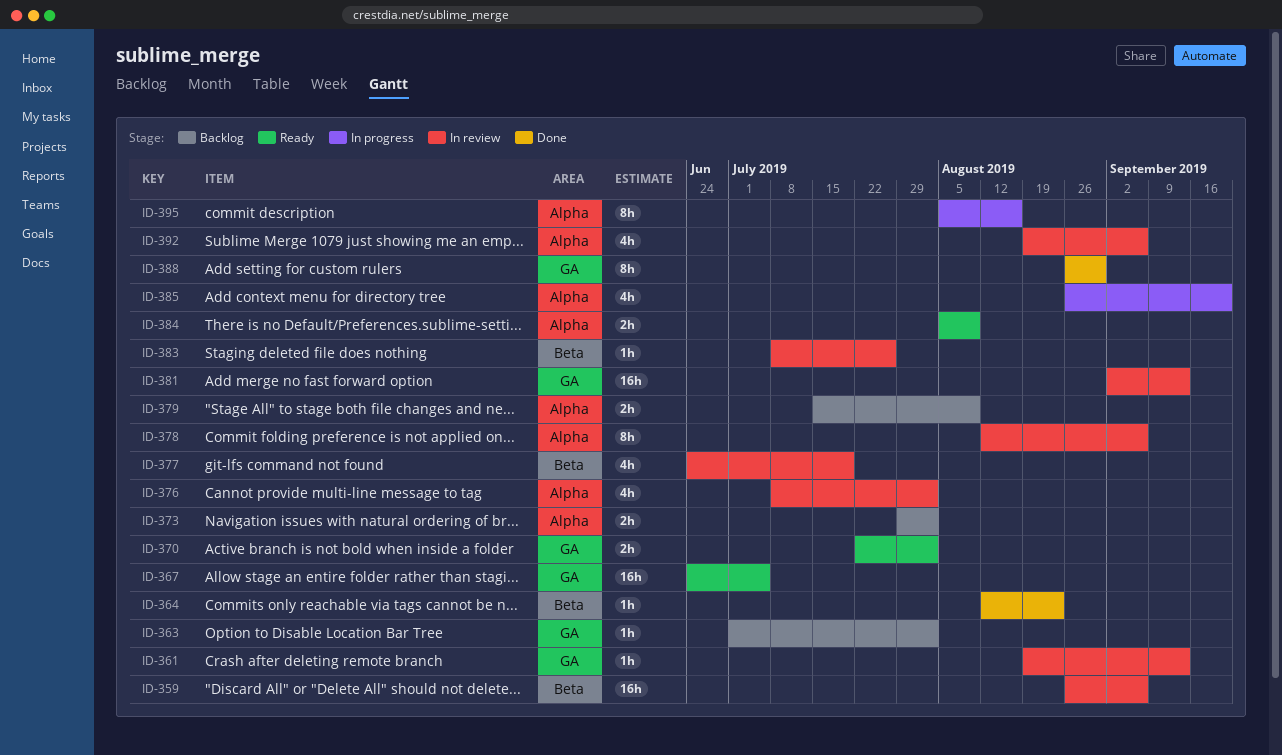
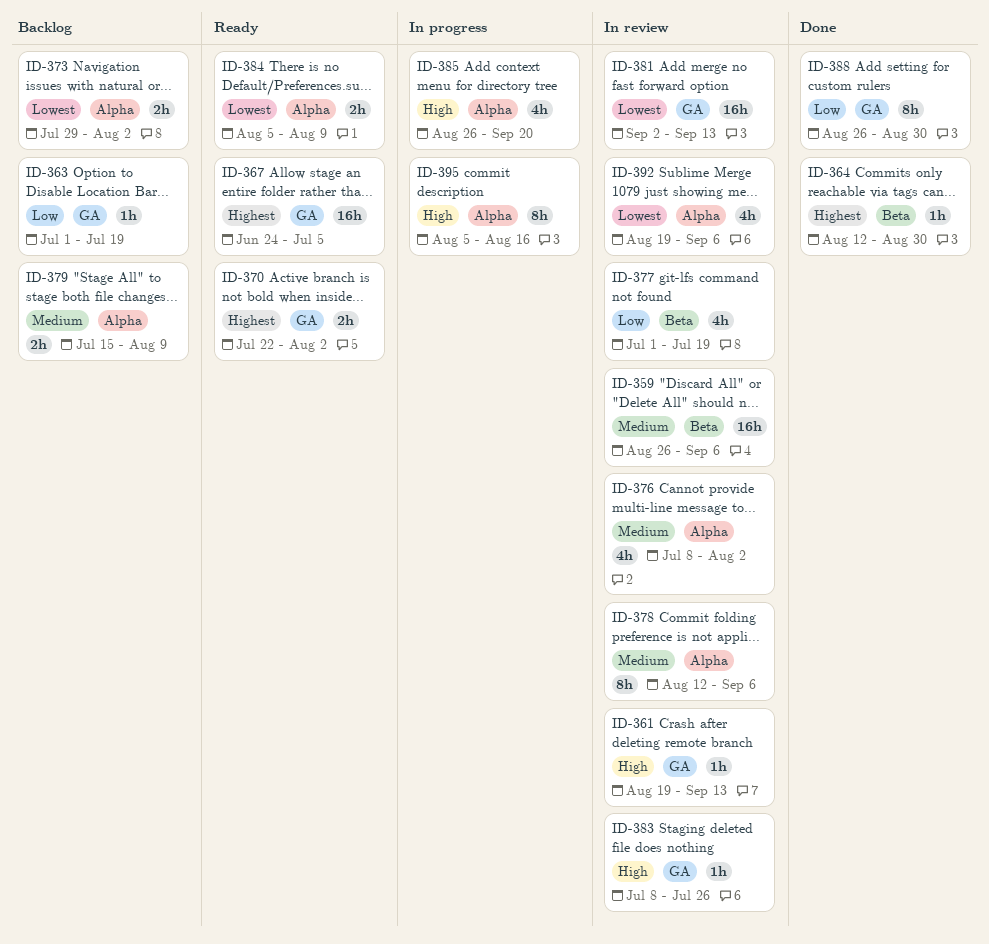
ID-363, due: Aug 2 -> Jul 19
ID-364, due: Aug 23 -> Aug 30
ID-377, start: Jun 24 -> Jul 1
ID-383, label: Beta -> GA

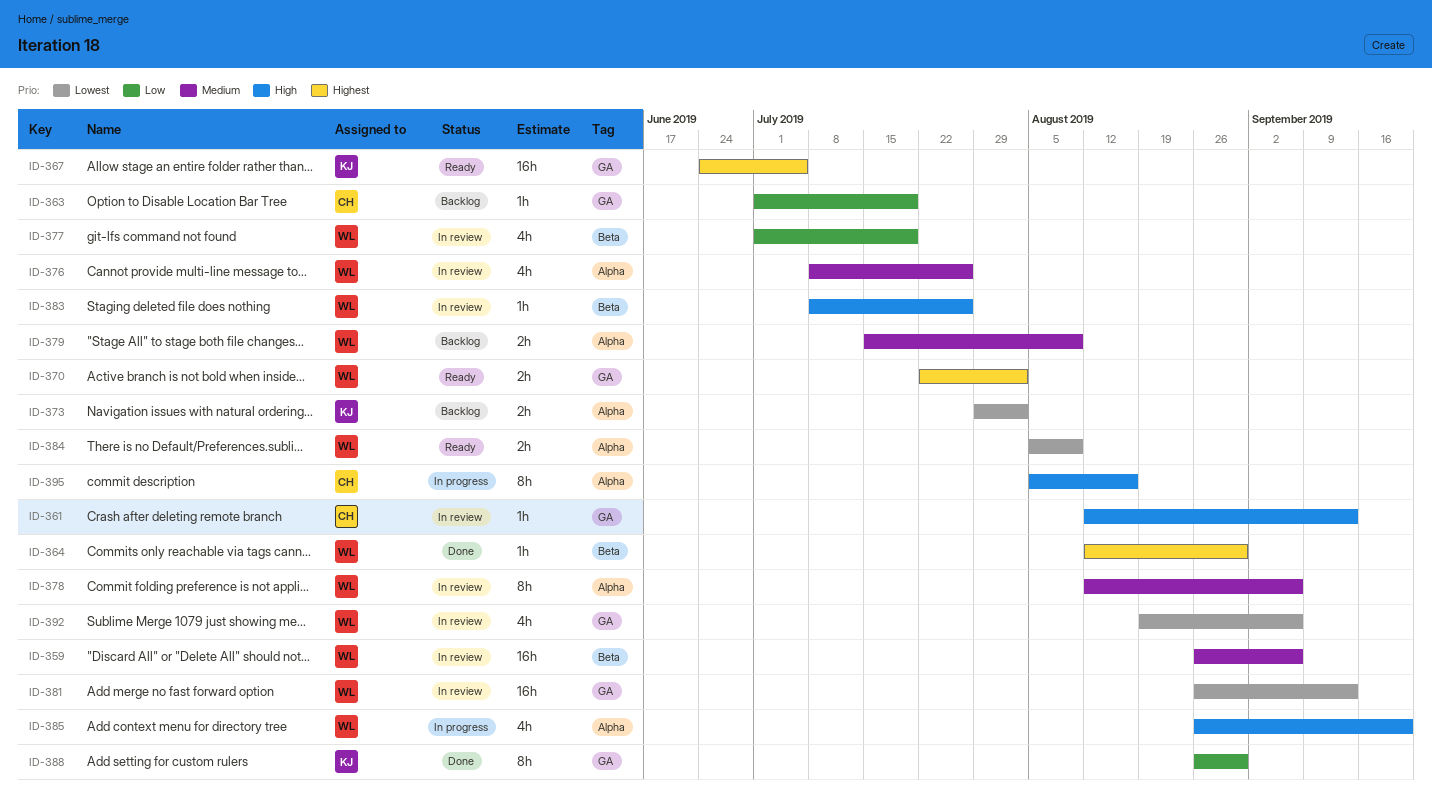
ID-361, start: Aug 19 -> Aug 12
ID-376, due: Aug 2 -> Jul 26
ID-381, start: Sep 2 -> Aug 26
ID-383, label: GA -> Beta
ID-392, label: Alpha -> GA

